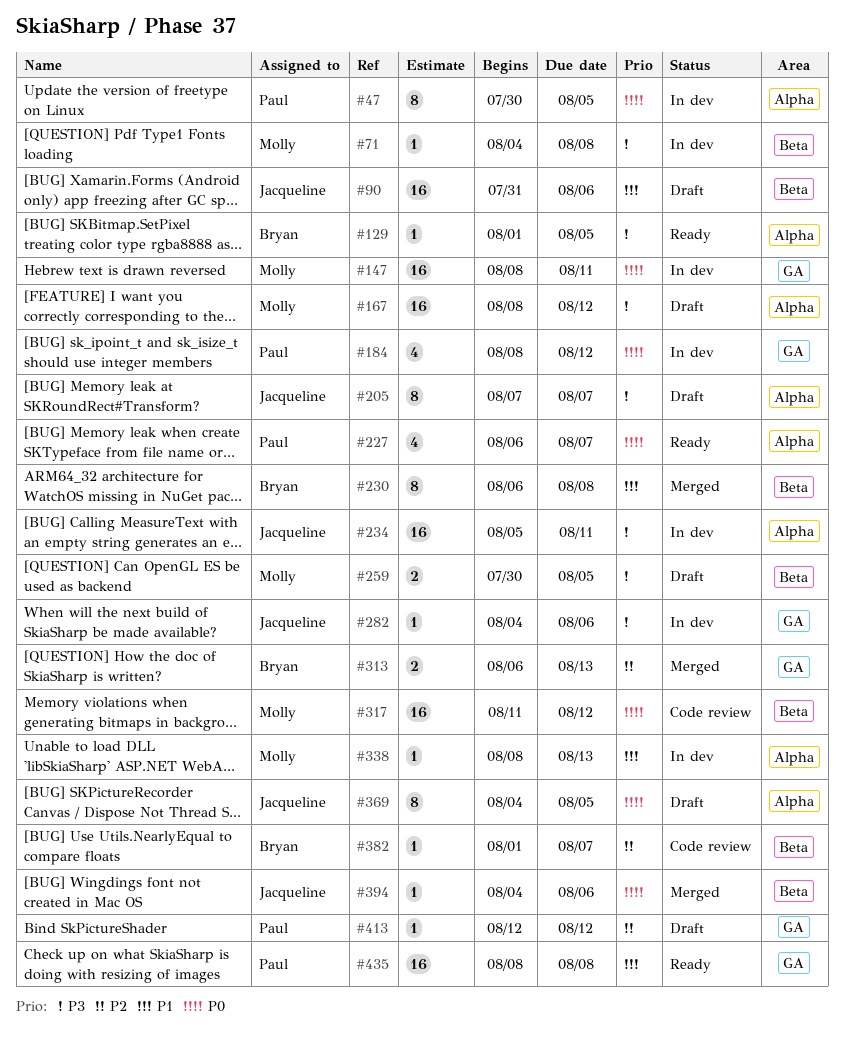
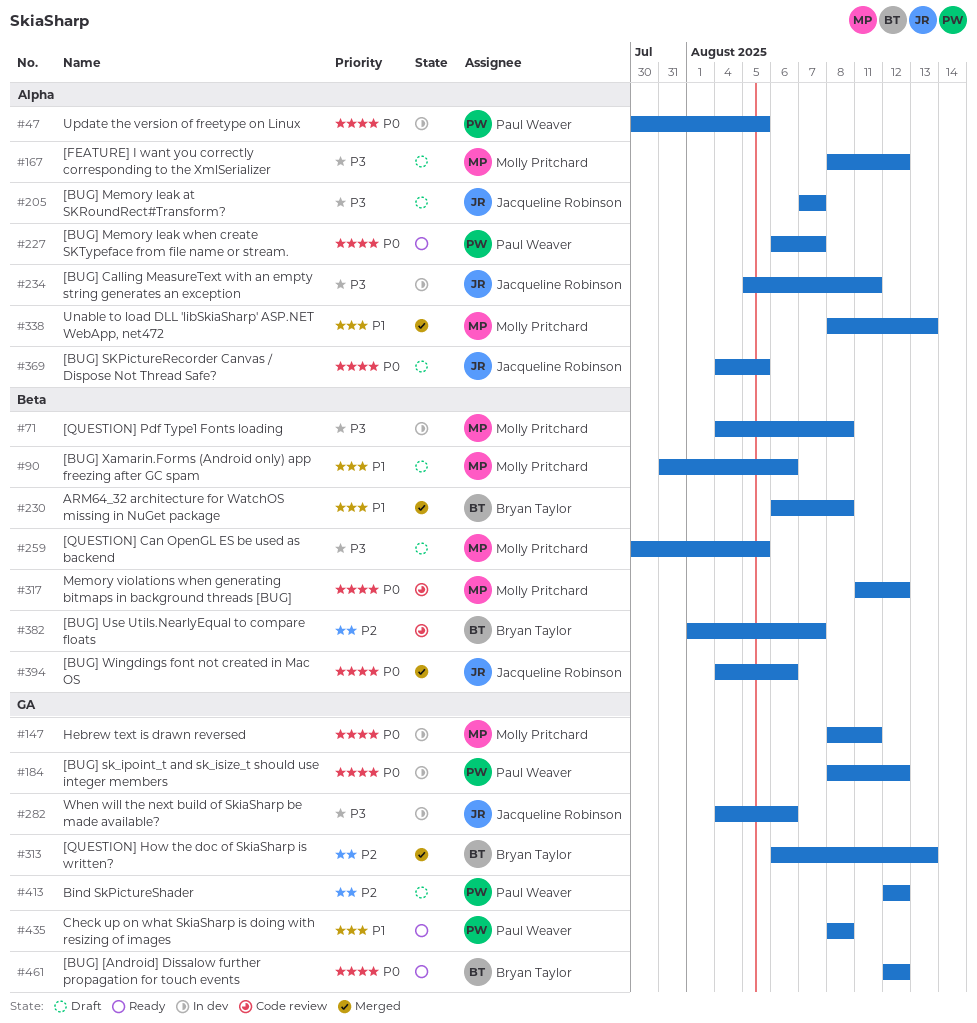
#90, owner: Jacqueline Robinson -> Molly Pritchard
#129: present -> none
#338, status: In dev -> Merged
#461: none -> present

